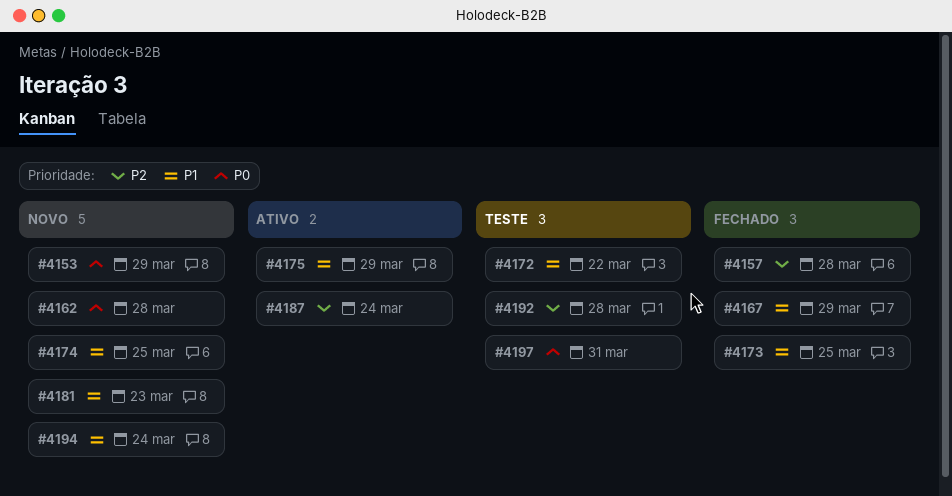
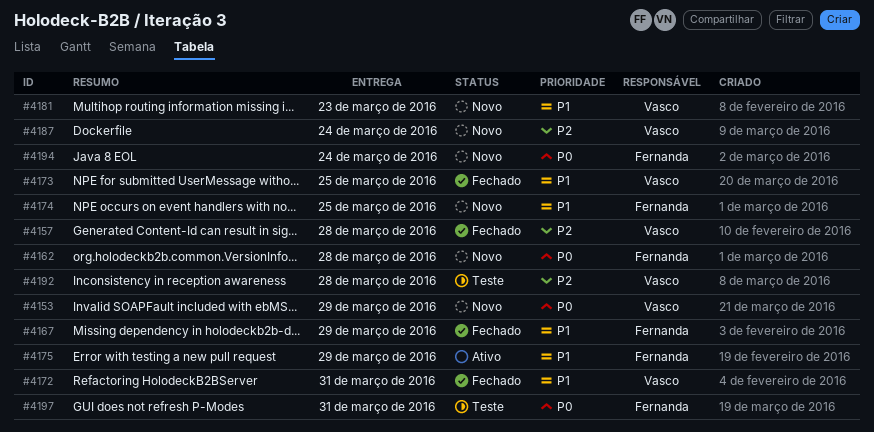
#4172, status: Teste -> Fechado
#4172, due: Mar 22 -> Mar 31
#4187, status: Ativo -> Novo
#4194, priority: P1 -> P0

